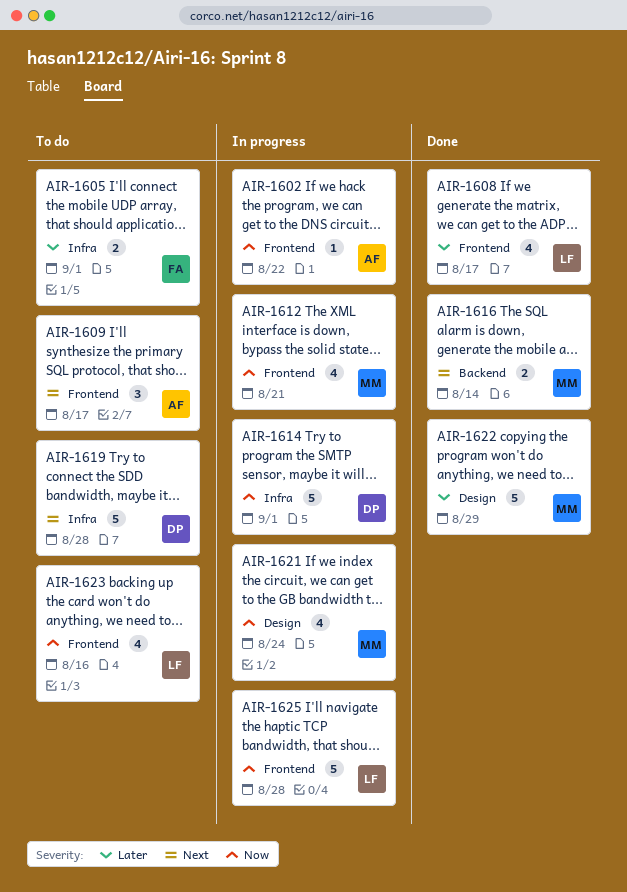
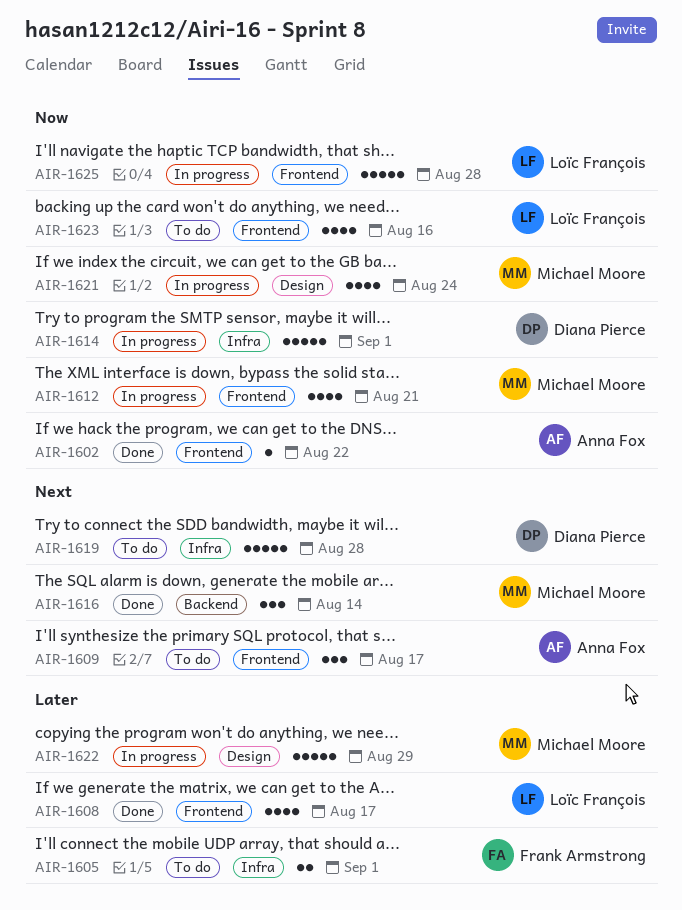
AIR-1602, status: In progress -> Done
AIR-1616, estimate: 2 -> 3
AIR-1622, status: Done -> In progress

